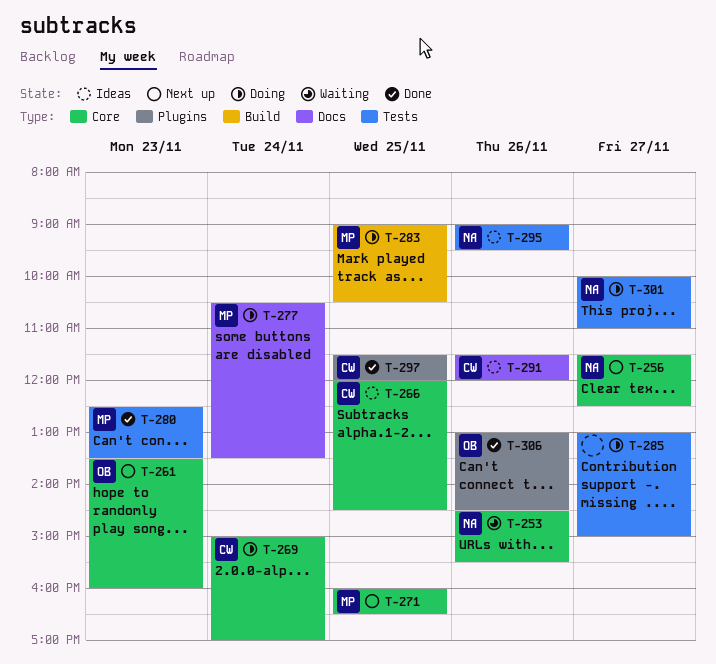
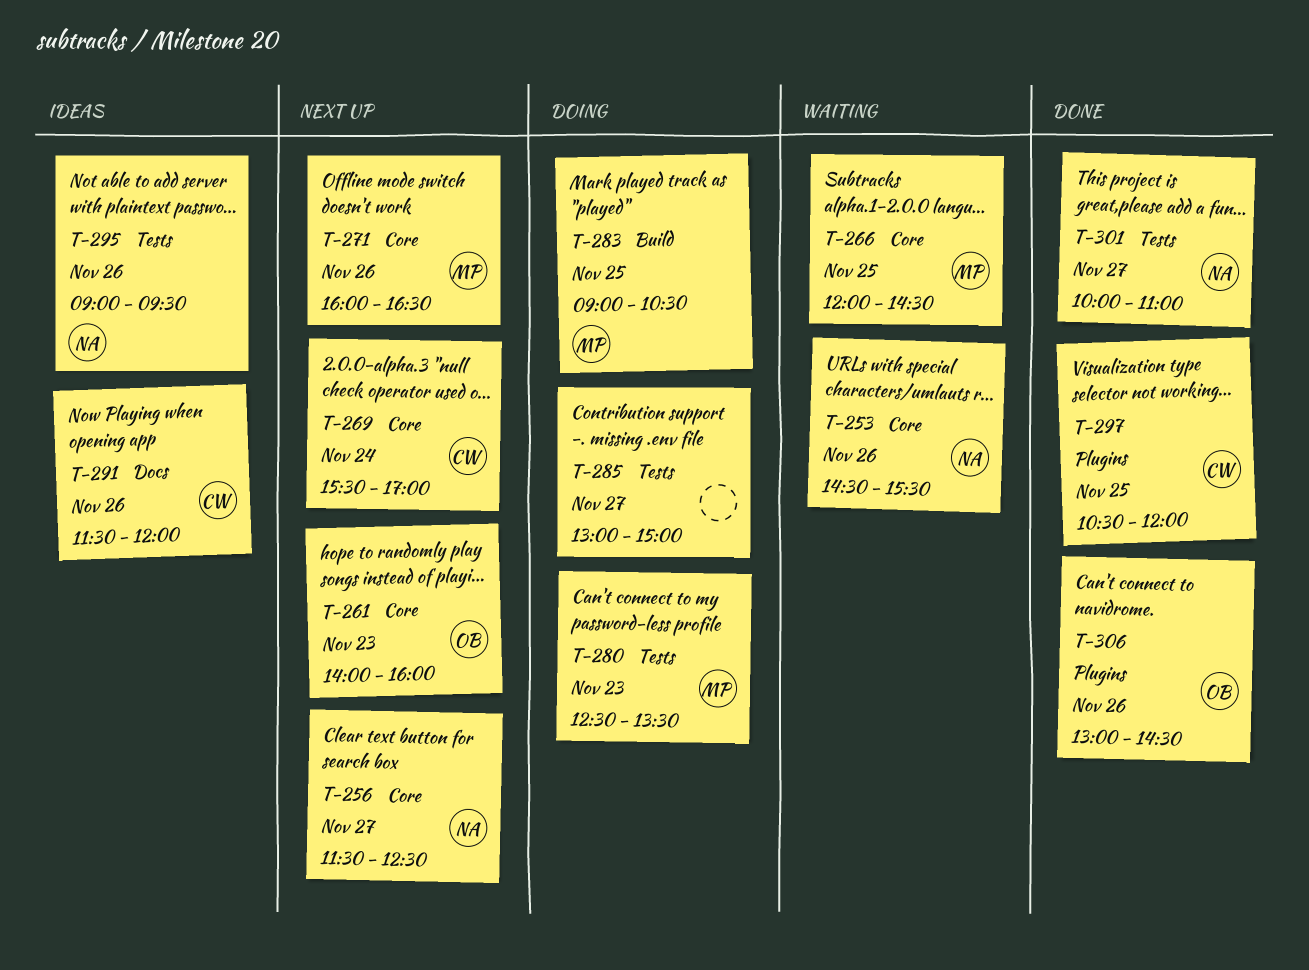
T-261, begins: 13:30 -> 14:00
T-266, status: Ideas -> Waiting
T-266, owner: CW -> MP
T-269, status: Doing -> Next up
T-269, begins: 15:00 -> 15:30
T-271, day: Nov 25 -> Nov 26
T-277: present -> none
T-280, status: Done -> Doing
T-297, begins: 11:30 -> 10:30
T-301, status: Doing -> Done

